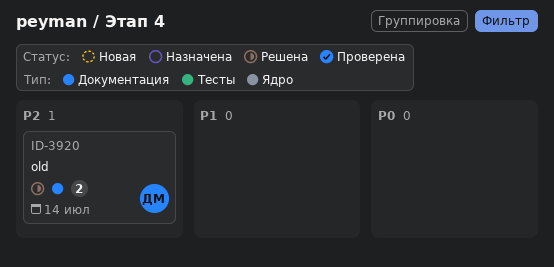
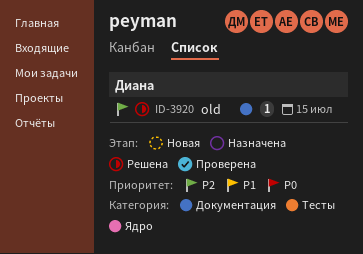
ID-3920, estimate: 2 -> 1
ID-3920, due: Jul 14 -> Jul 15

